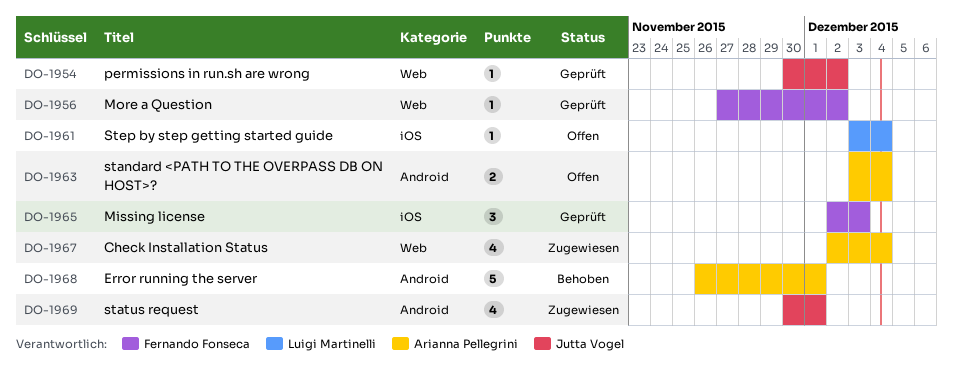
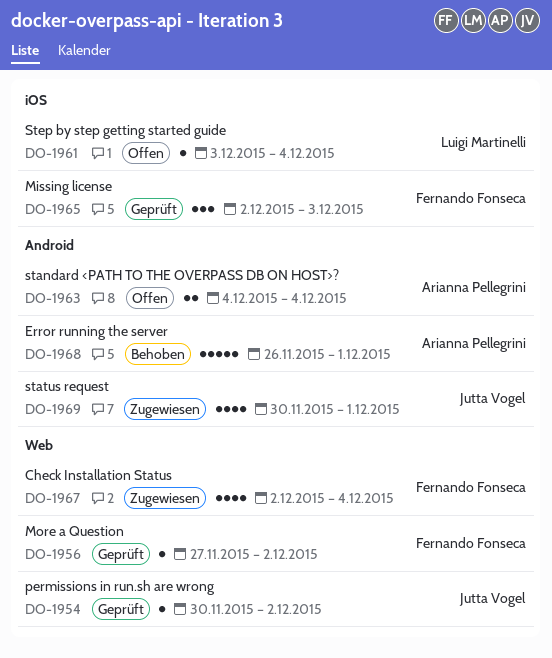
DO-1963, start: Dec 3 -> Dec 4
DO-1967, owner: Arianna Pellegrini -> Fernando Fonseca

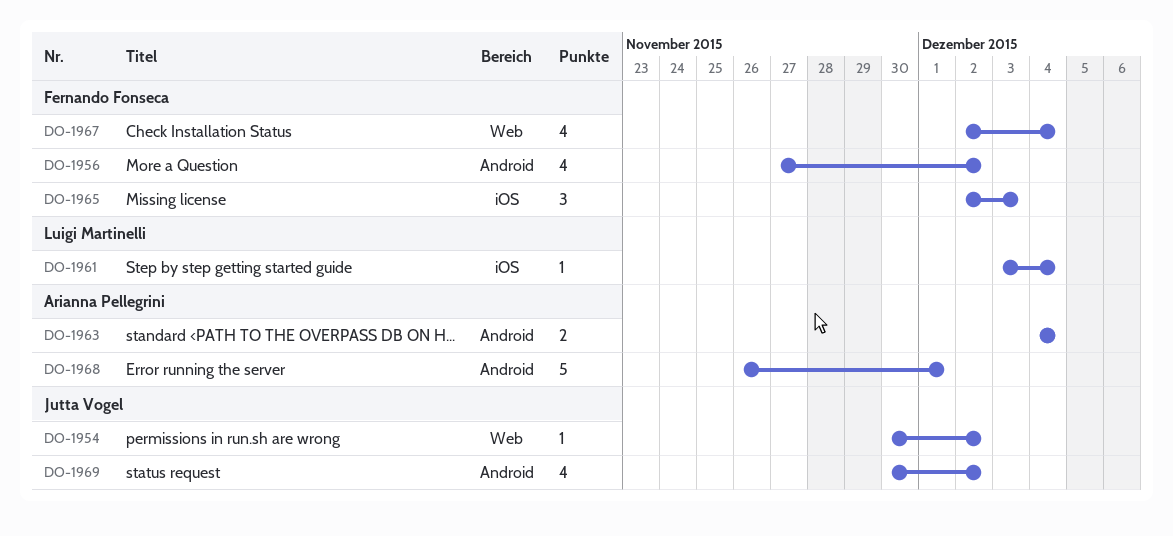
DO-1956, label: Web -> Android
DO-1956, estimate: 1 -> 4
DO-1969, due: Dec 1 -> Dec 2

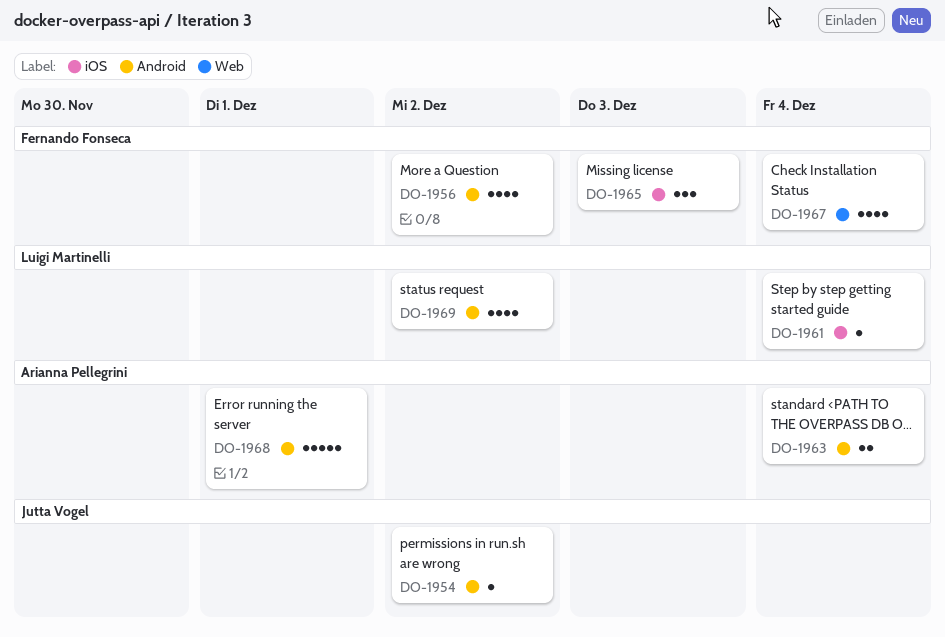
DO-1954, label: Web -> Android
DO-1969, owner: Jutta Vogel -> Luigi Martinelli

